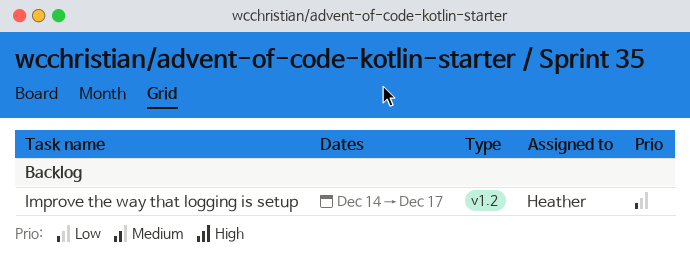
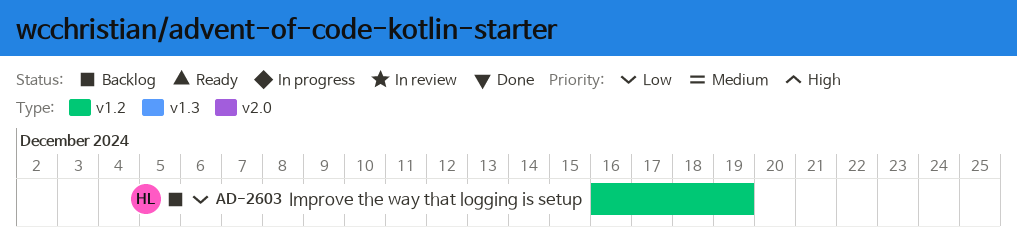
Improve the way that logging is setup, start: Dec 14 -> Dec 16
Improve the way that logging is setup, due: Dec 17 -> Dec 19

